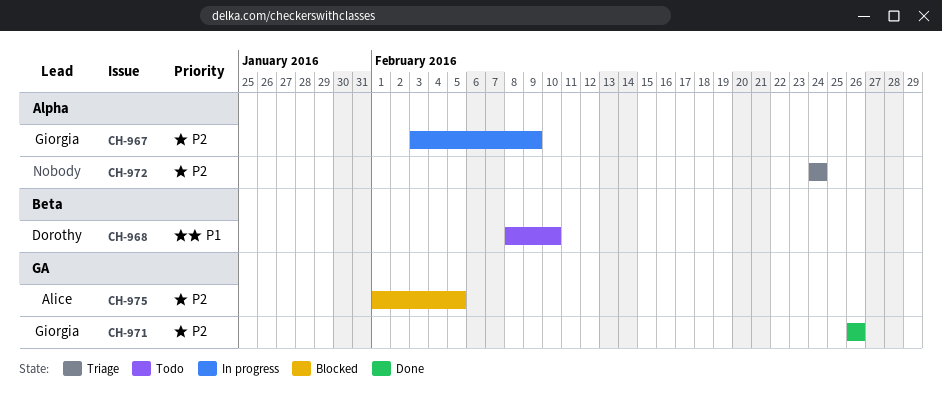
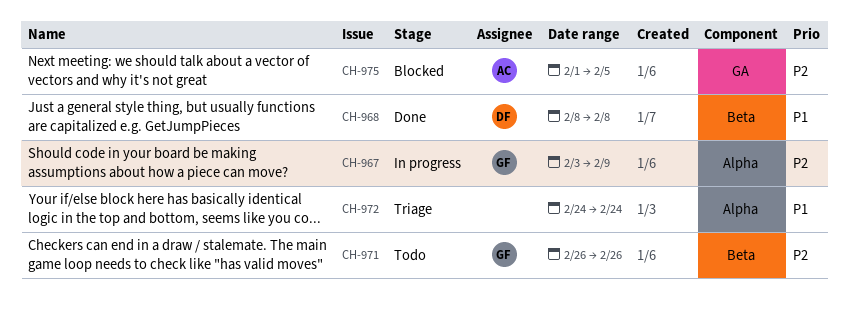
CH-968, status: Todo -> Done
CH-968, due: Feb 10 -> Feb 8
CH-971, status: Done -> Todo
CH-971, label: GA -> Beta
CH-972, priority: P2 -> P1

